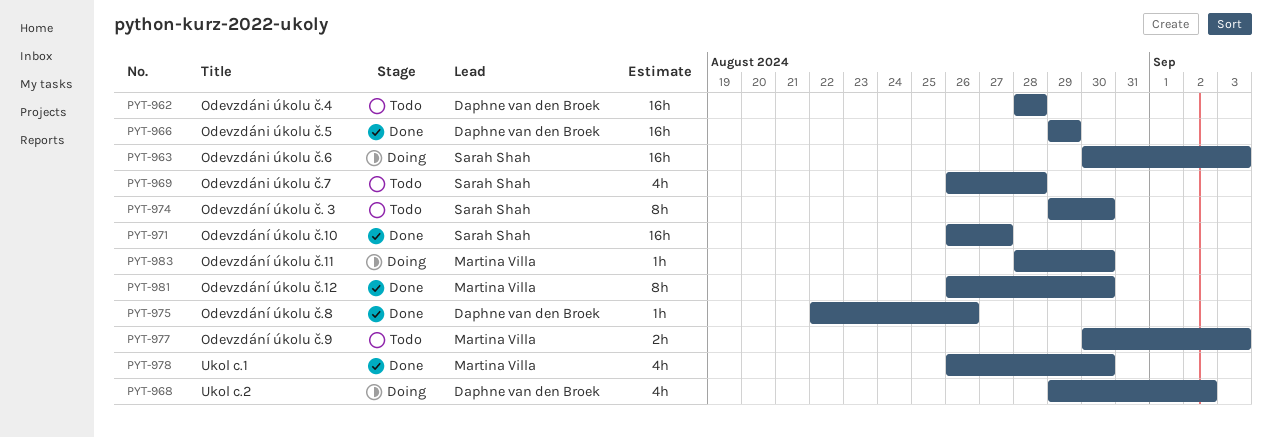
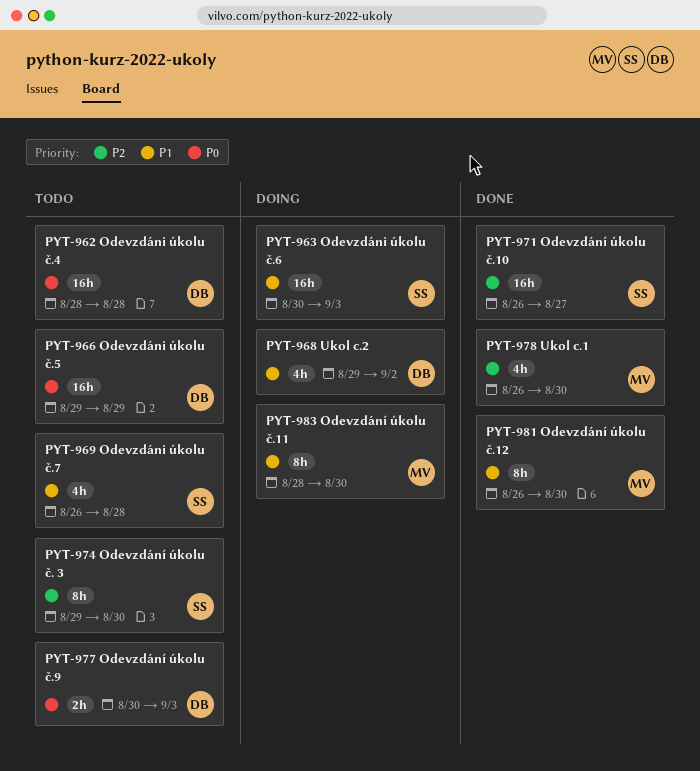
PYT-966, status: Done -> Todo
PYT-975: present -> none
PYT-977, owner: Martina Villa -> Daphne van den Broek
PYT-983, estimate: 1h -> 8h

